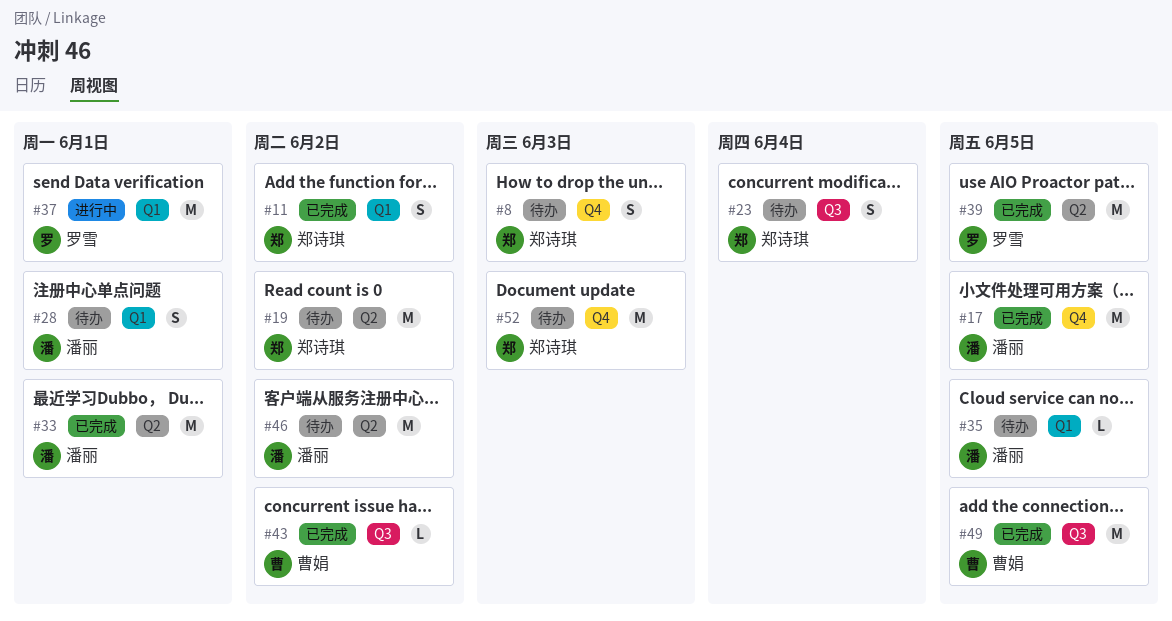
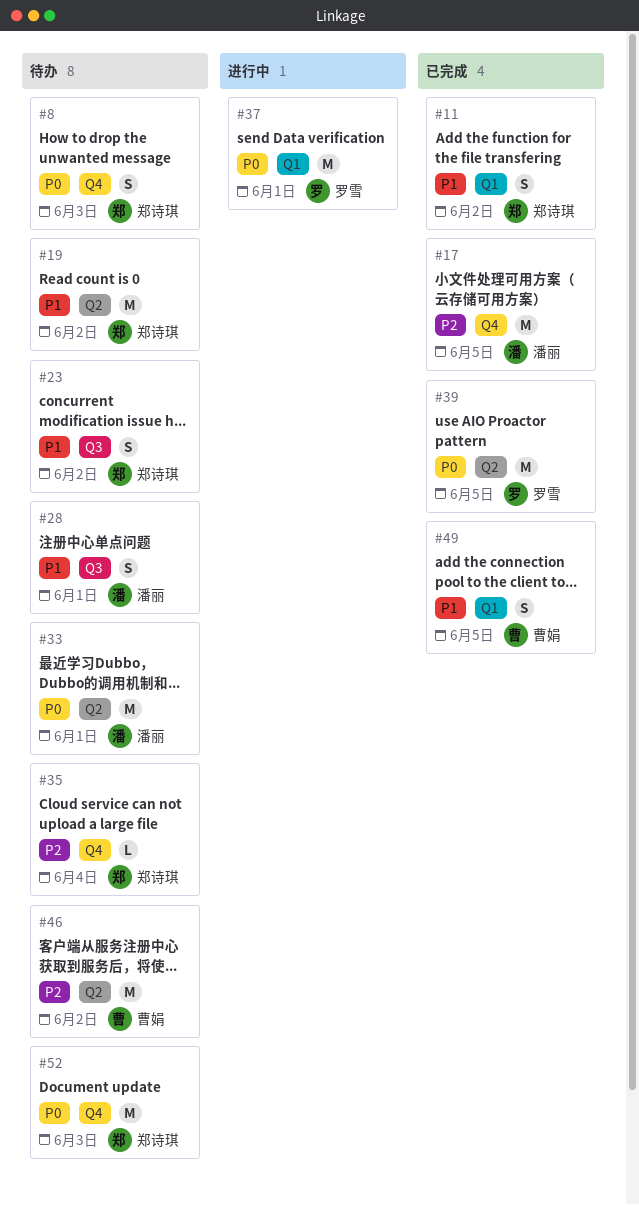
#23, due: Jun 4 -> Jun 2
#28, label: Q1 -> Q3
#33, status: 已完成 -> 待办
#35, owner: 潘丽 -> 郑诗琪
#35, label: Q1 -> Q4
#35, due: Jun 5 -> Jun 4
#43: present -> none
#46, owner: 潘丽 -> 曹娟
#49, label: Q3 -> Q1
#49, estimate: M -> S

